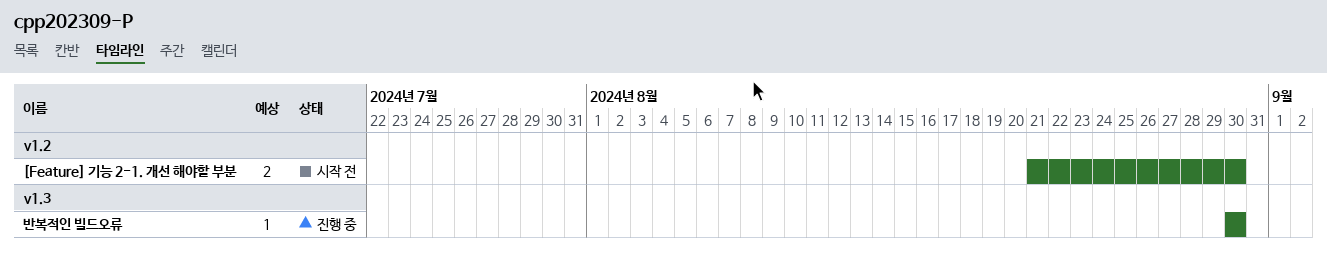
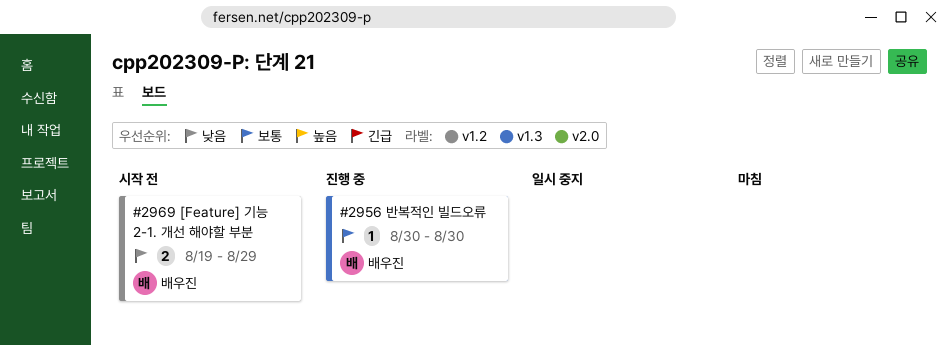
[Feature] 기능 2-1. 개선 해야할 부분, start: Aug 21 -> Aug 19
[Feature] 기능 2-1. 개선 해야할 부분, due: Aug 30 -> Aug 29

